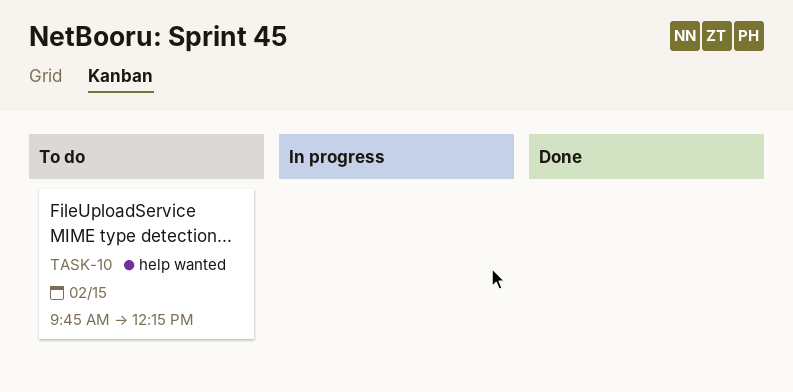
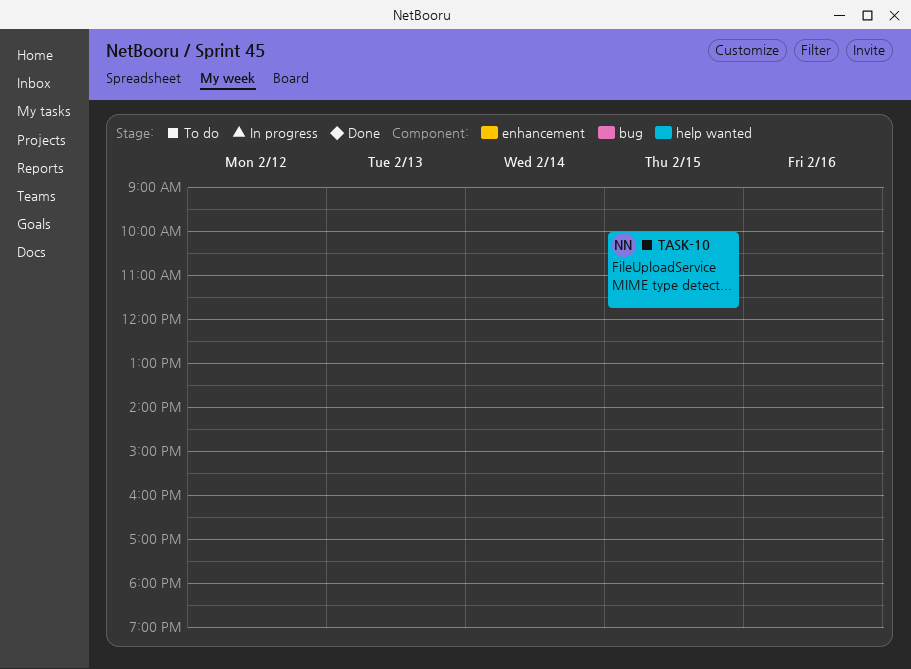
TASK-10, begins: 09:45 -> 10:00
TASK-10, ends: 12:15 -> 11:45

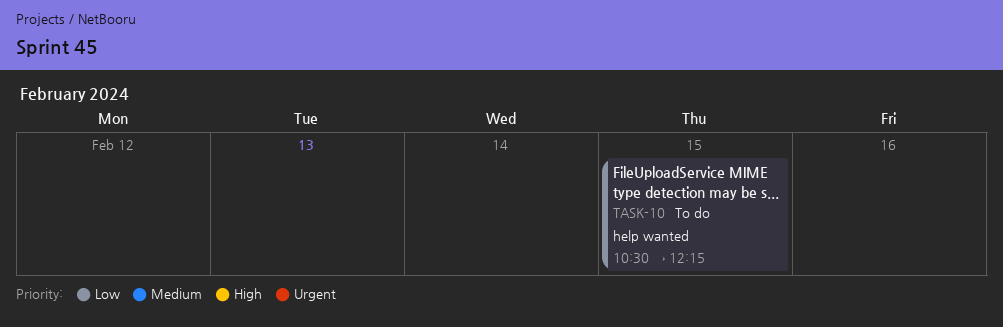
TASK-10, begins: 10:00 -> 10:30
TASK-10, ends: 11:45 -> 12:15

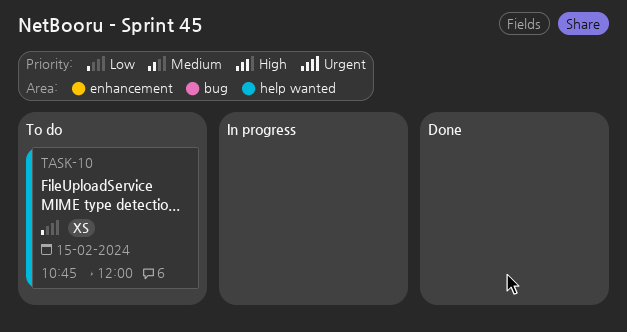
TASK-10, begins: 10:30 -> 10:45
TASK-10, ends: 12:15 -> 12:00

